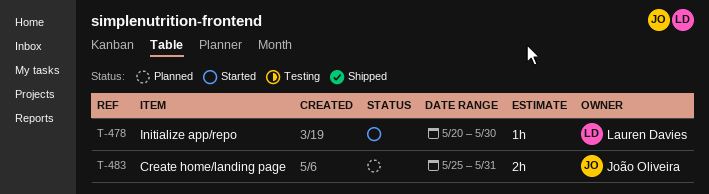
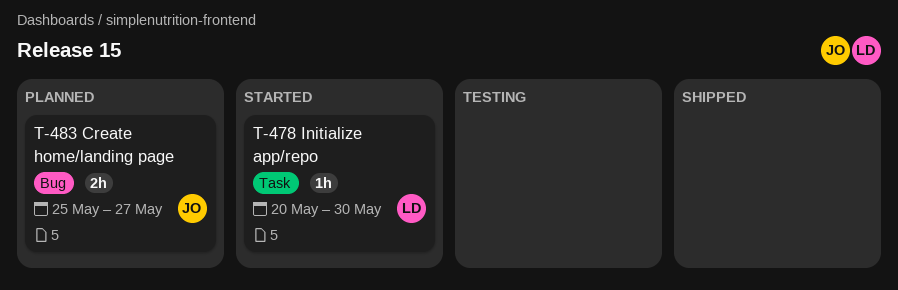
T-483, due: May 31 -> May 27

